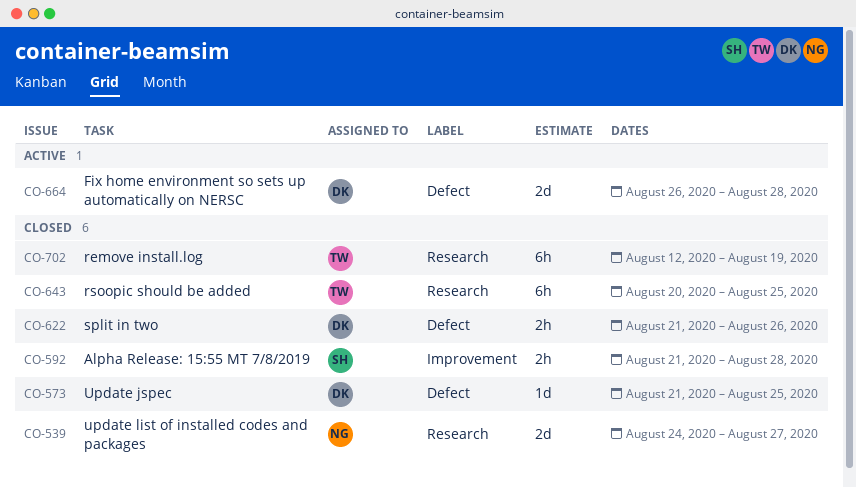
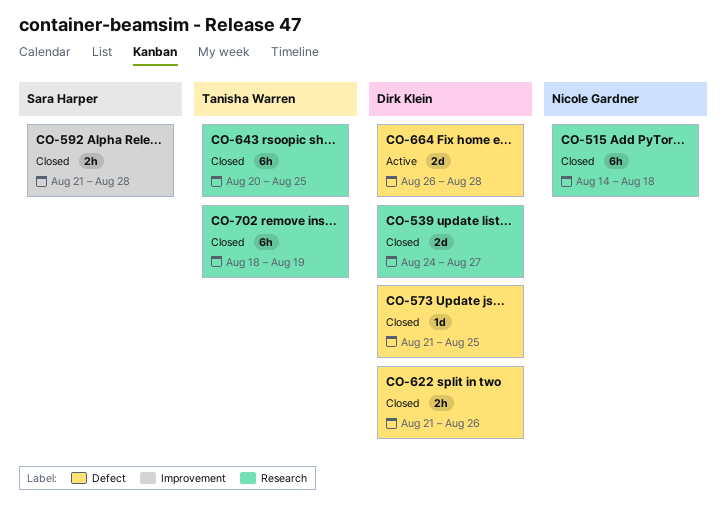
CO-515: none -> present
CO-539, owner: Nicole Gardner -> Dirk Klein
CO-702, start: Aug 12 -> Aug 18

